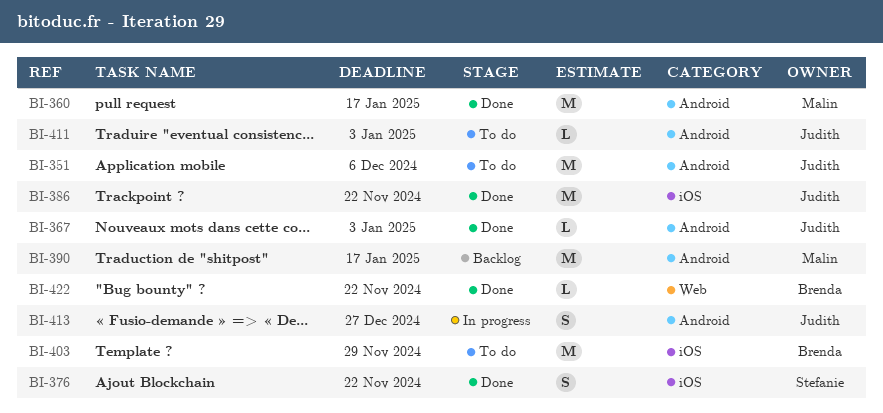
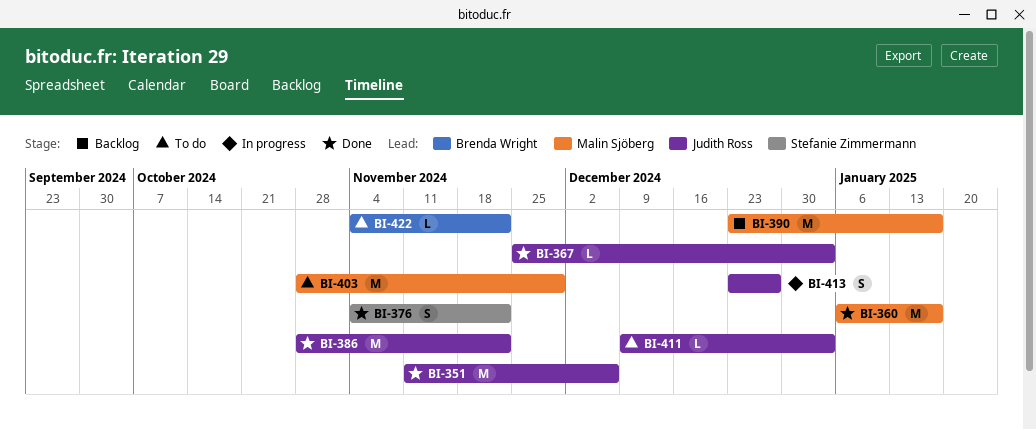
BI-351, status: To do -> Done
BI-403, owner: Brenda Wright -> Malin Sjöberg
BI-422, status: Done -> To do

